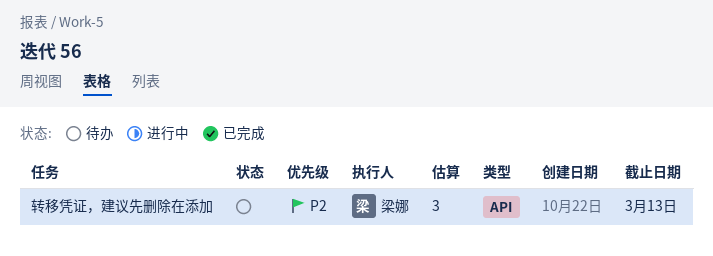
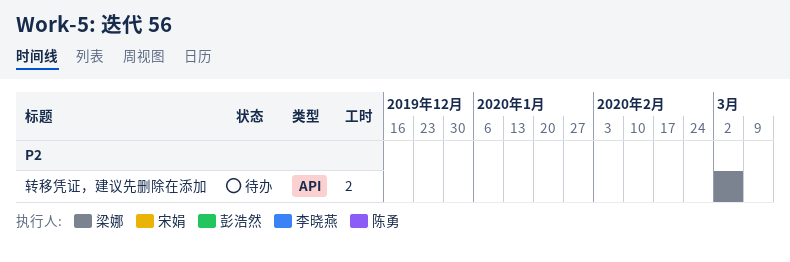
转移凭证，建议先删除在添加, estimate: 3 -> 2
转移凭证，建议先删除在添加, due: Mar 13 -> Mar 6

